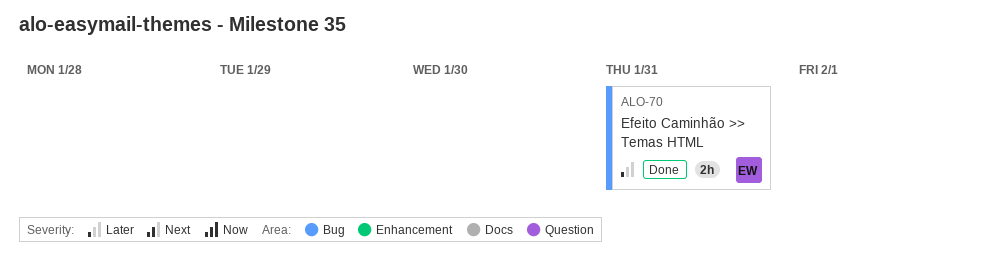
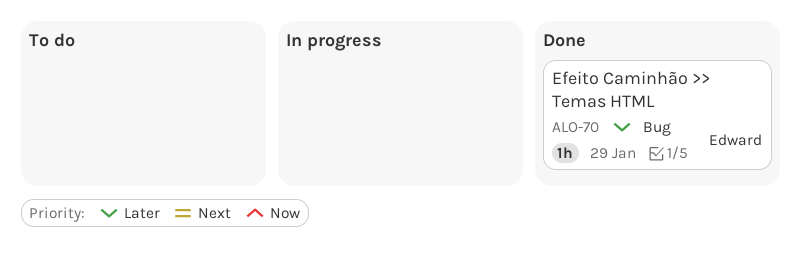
ALO-70, estimate: 2h -> 1h
ALO-70, due: Jan 31 -> Jan 29

